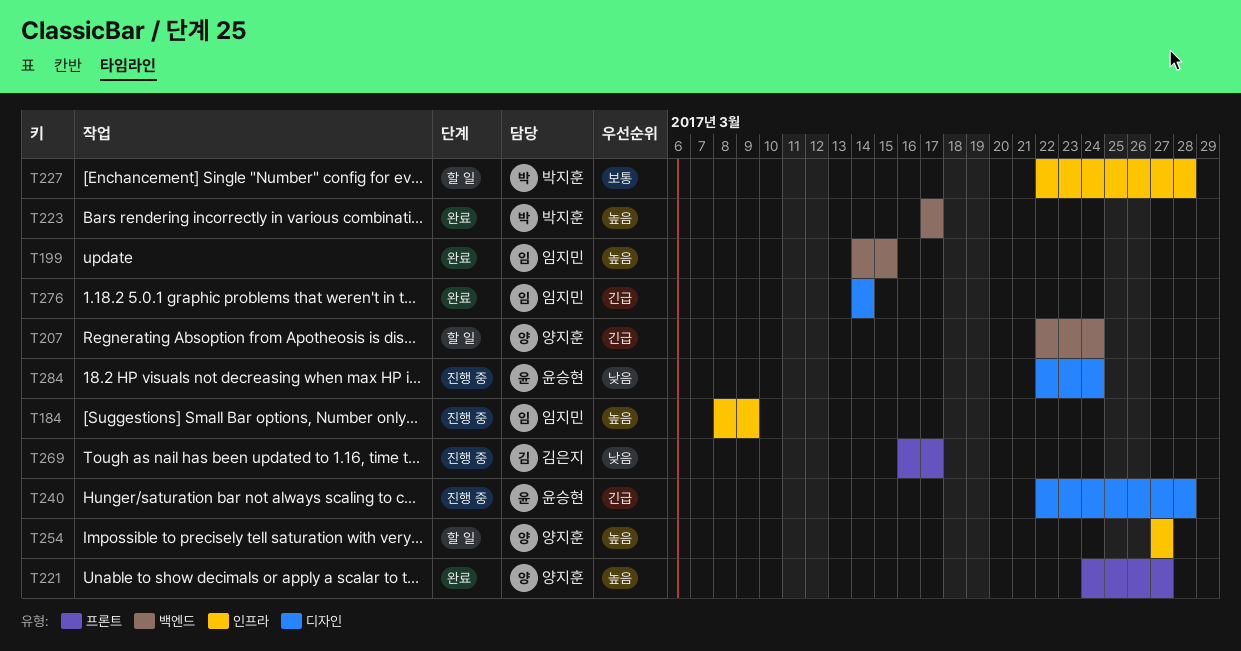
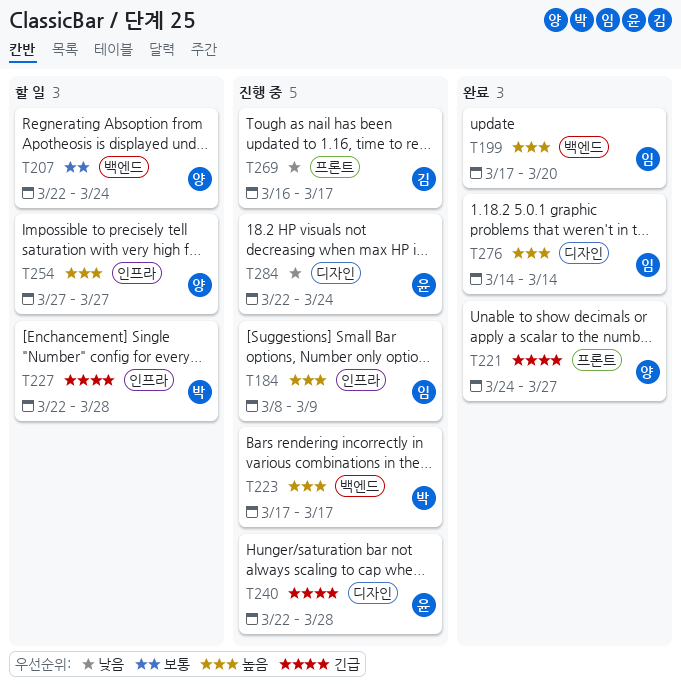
T199, start: Mar 14 -> Mar 17
T199, due: Mar 15 -> Mar 20
T207, priority: 긴급 -> 보통
T221, priority: 높음 -> 긴급
T223, status: 완료 -> 진행 중
T227, priority: 보통 -> 긴급
T276, priority: 긴급 -> 높음

